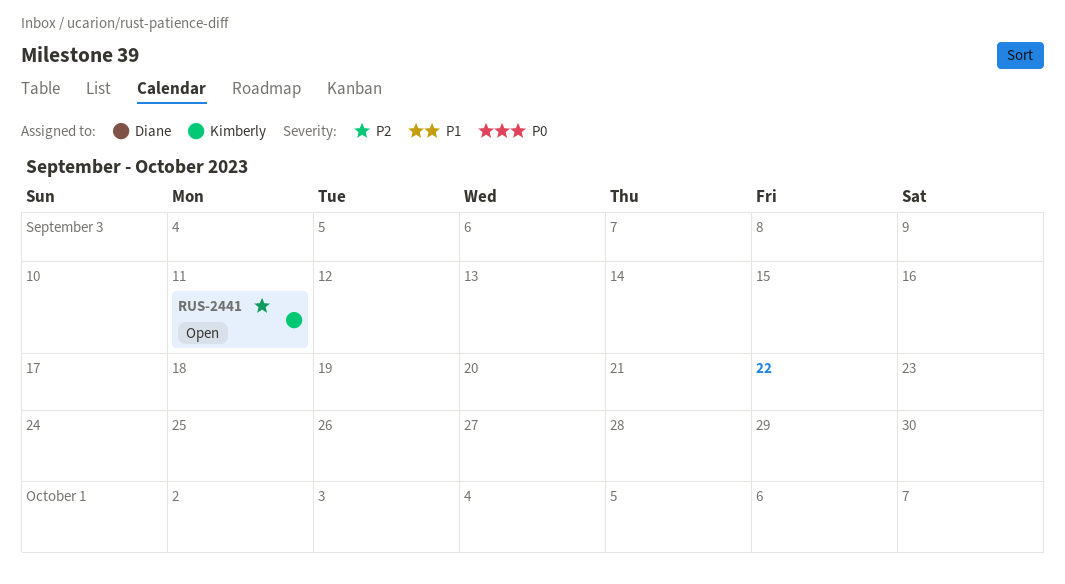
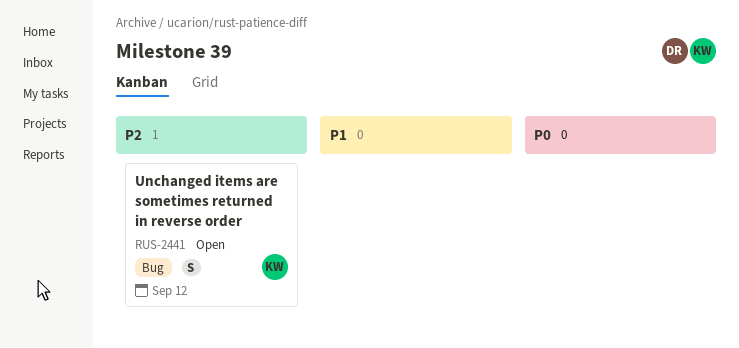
RUS-2441, due: Sep 11 -> Sep 12

